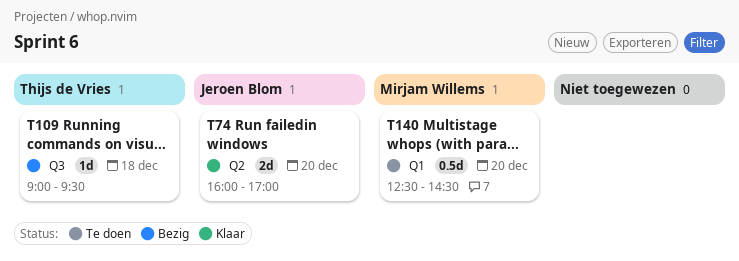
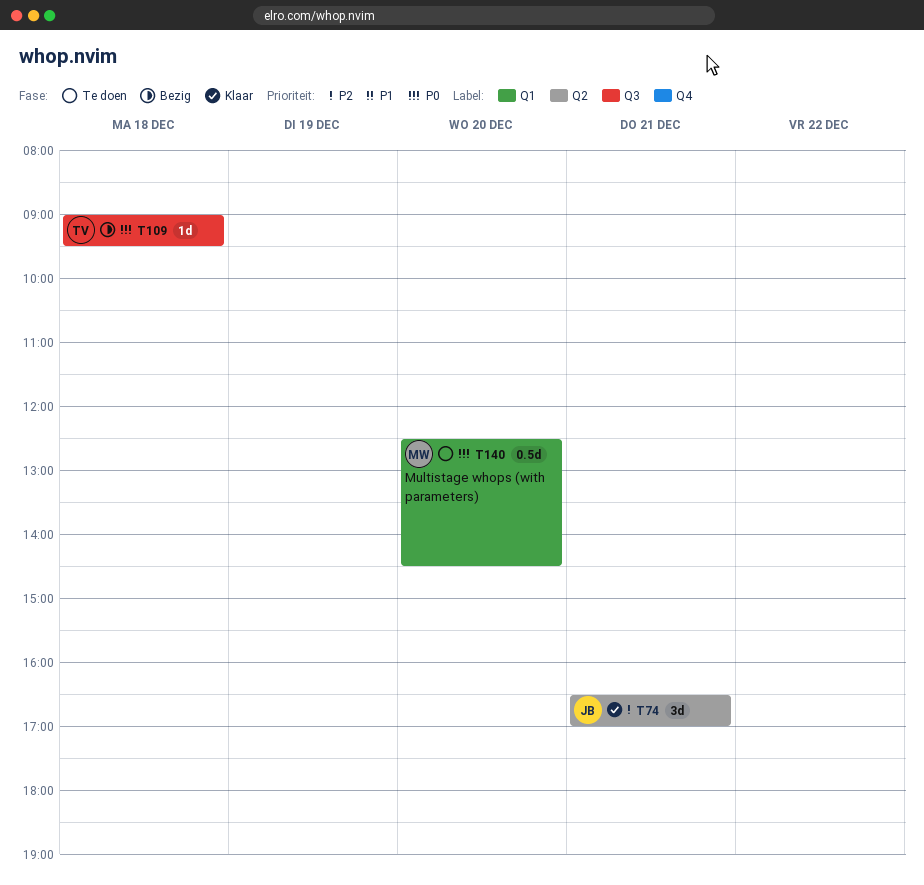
T74, estimate: 2d -> 3d
T74, day: Dec 20 -> Dec 21
T74, begins: 16:00 -> 16:30

